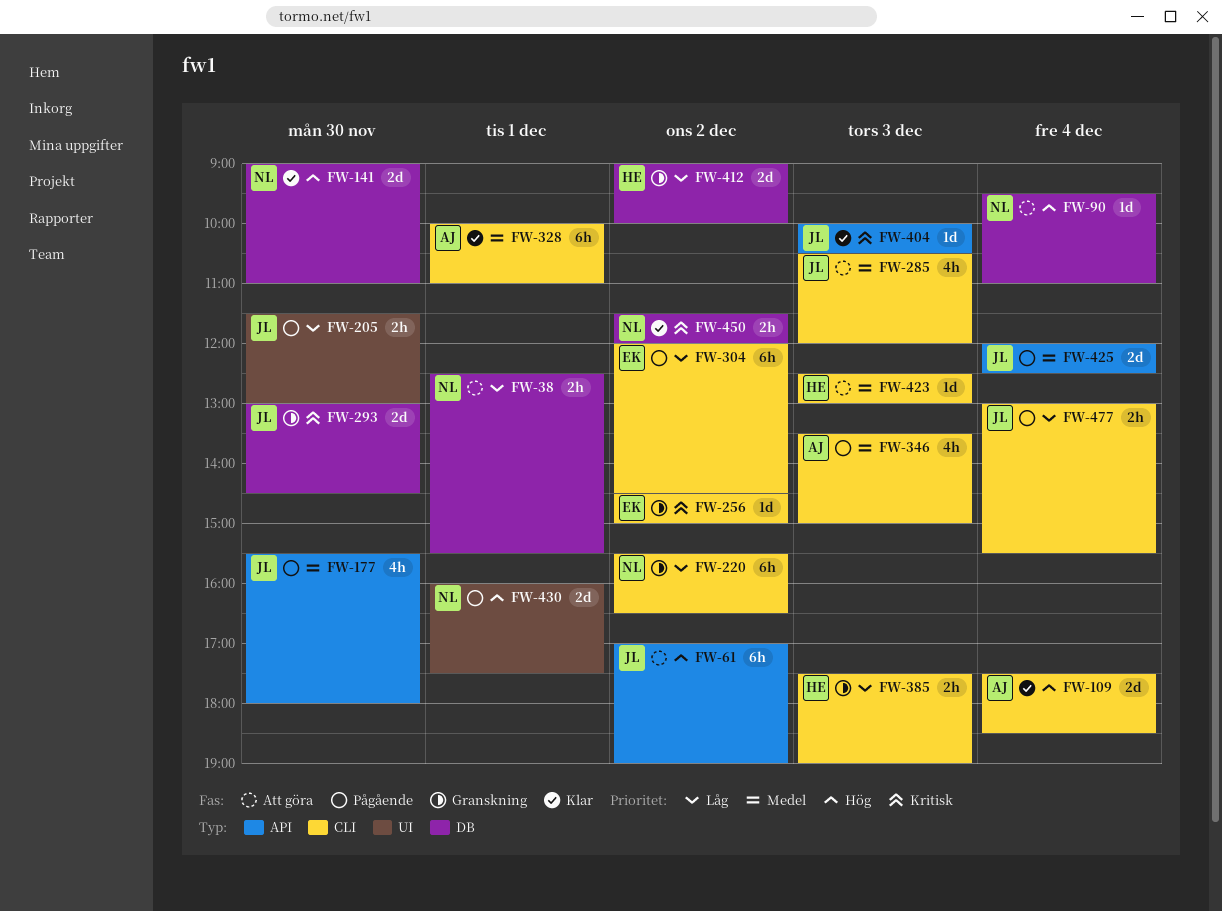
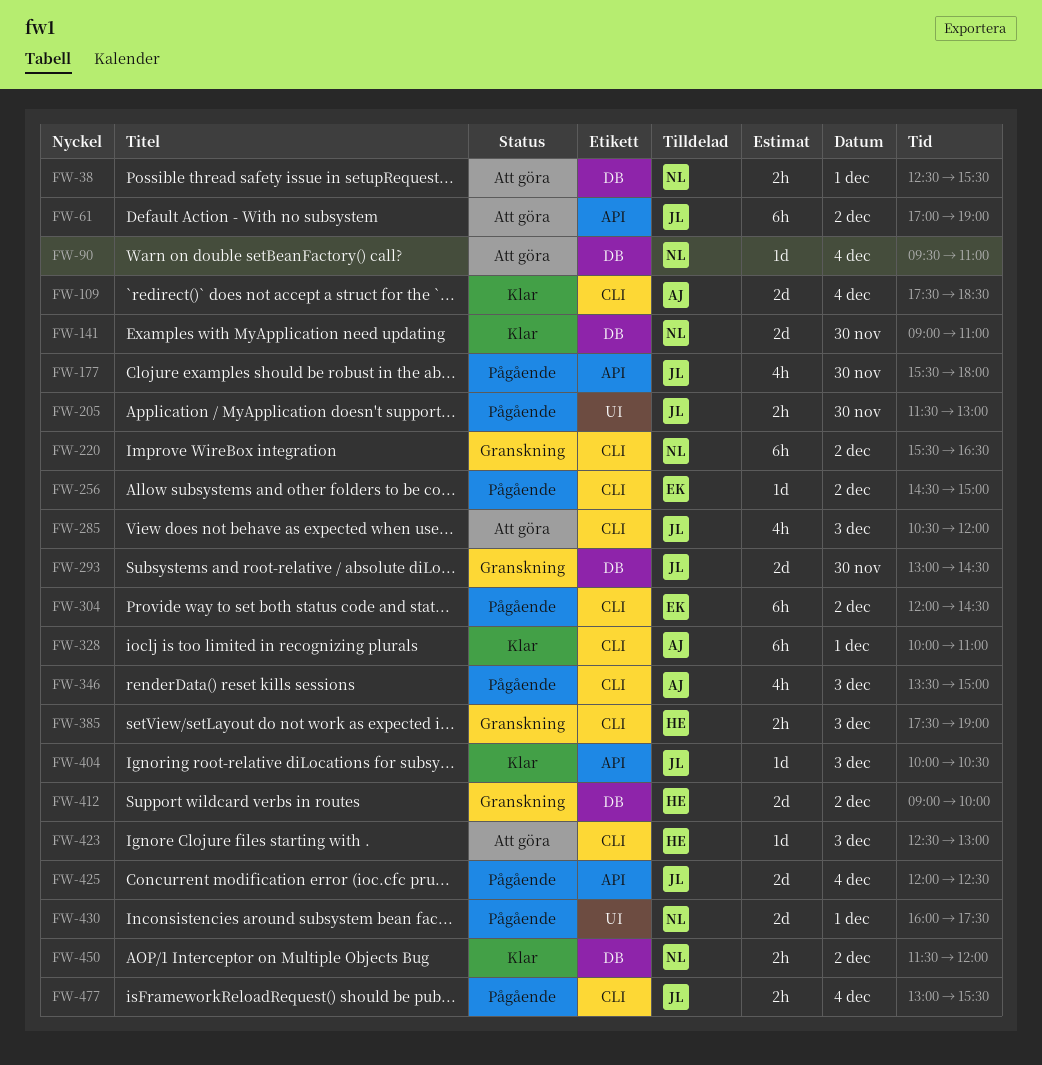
FW-256, status: Granskning -> Pågående

